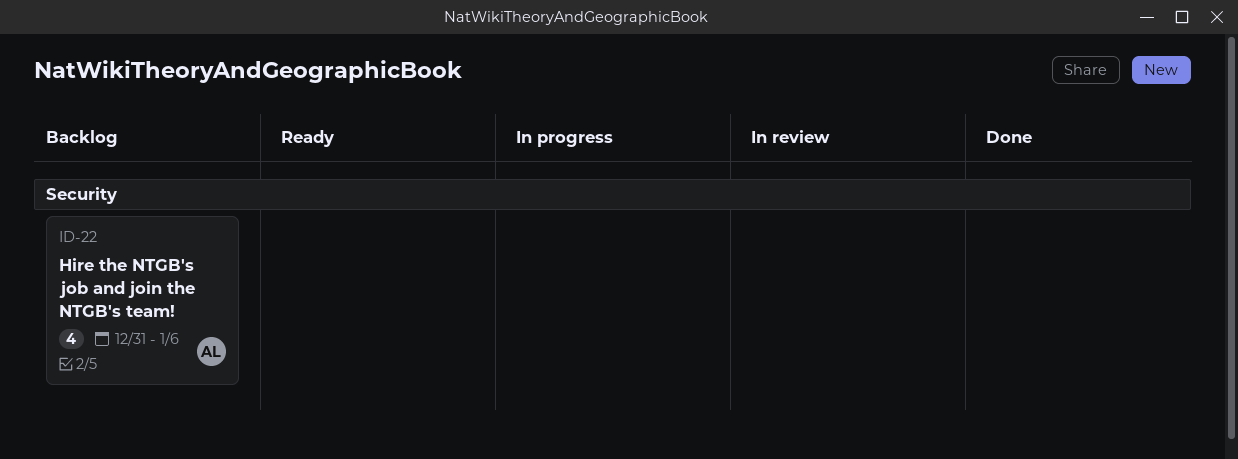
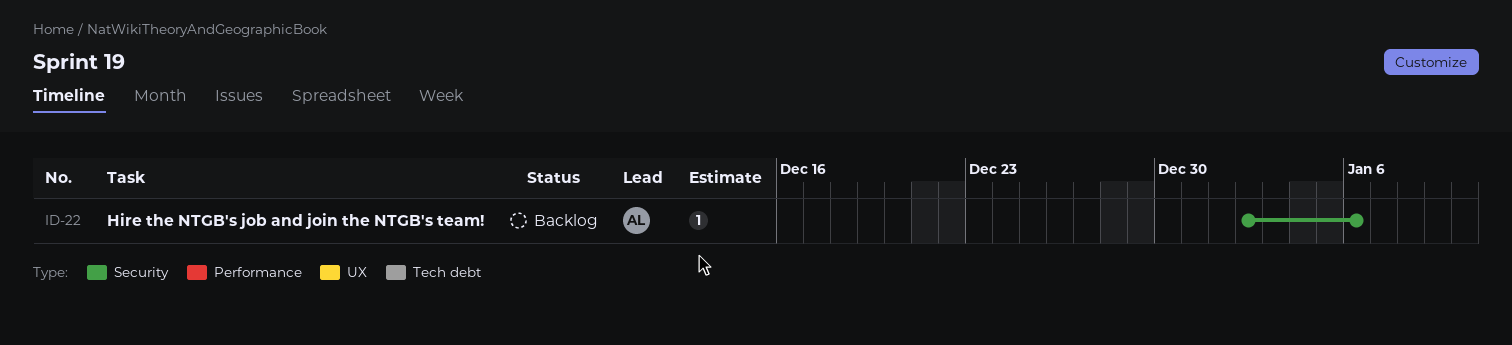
ID-22, estimate: 4 -> 1
ID-22, start: Dec 31 -> Jan 2

